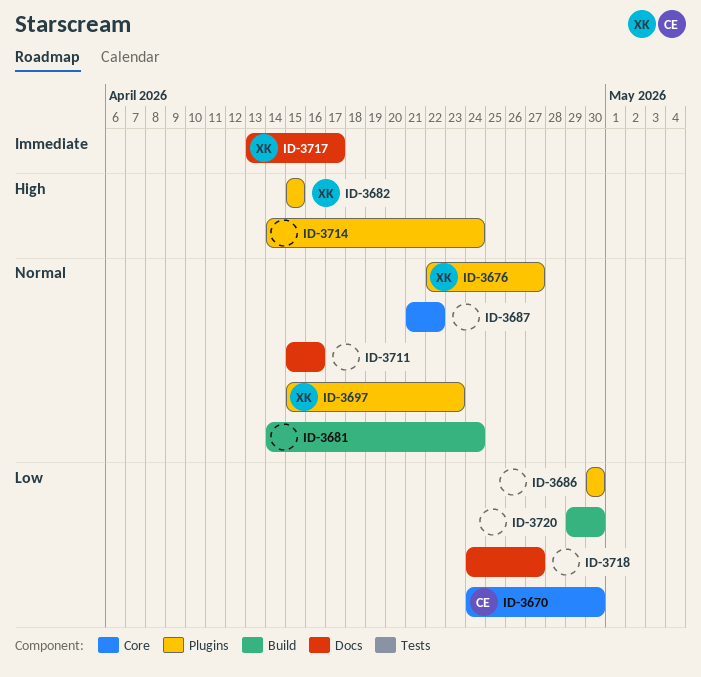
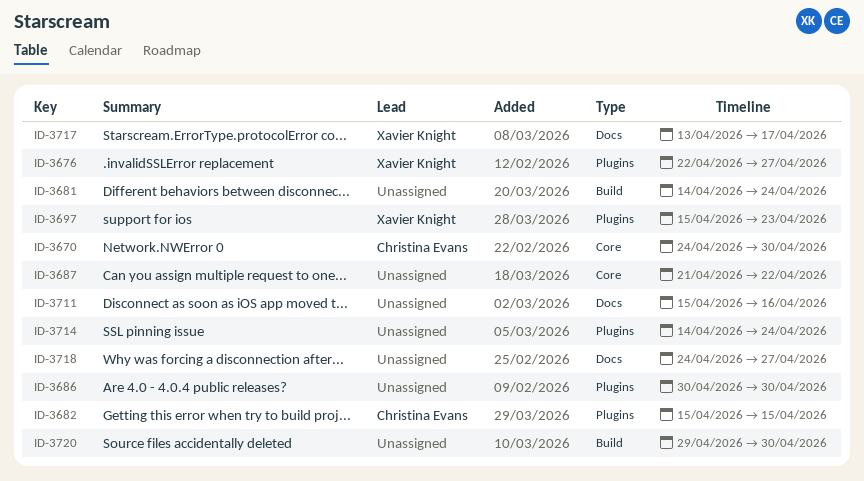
ID-3682, owner: Xavier Knight -> Christina Evans

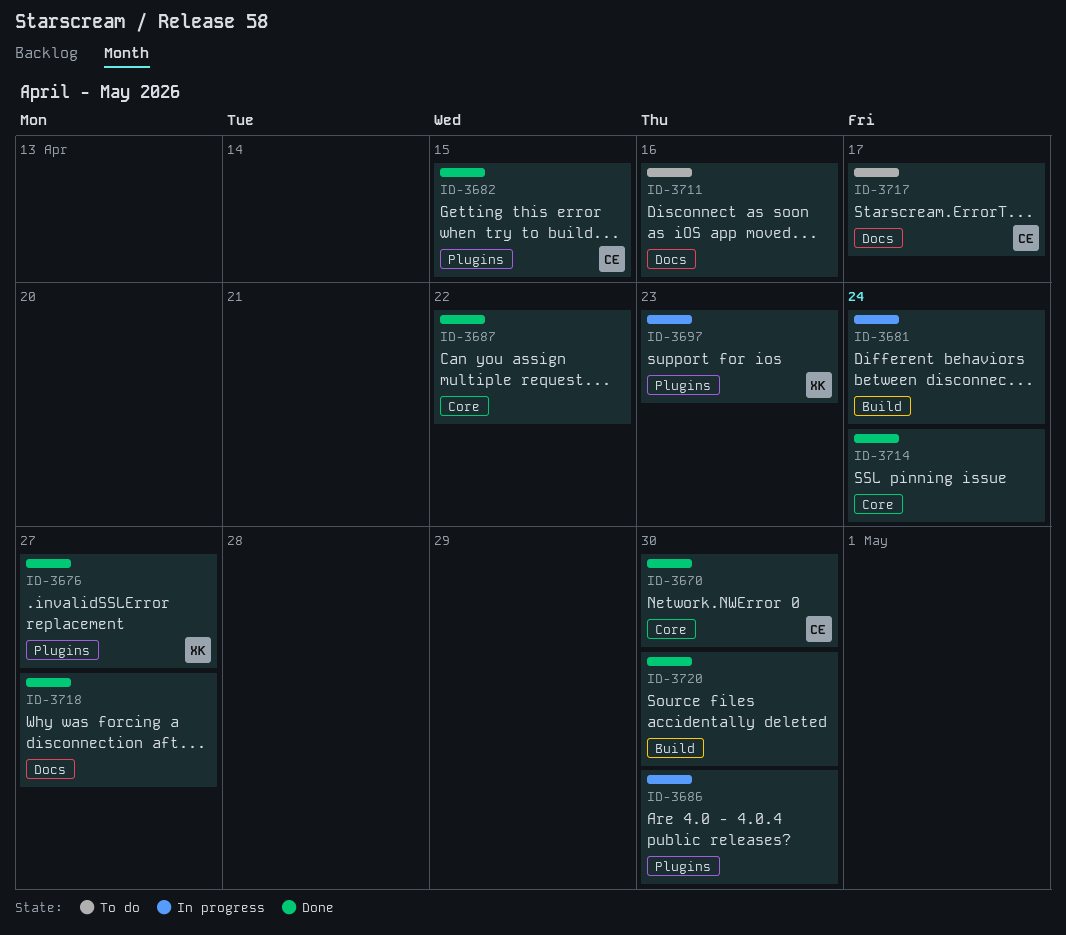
ID-3714, label: Plugins -> Core
ID-3717, owner: Xavier Knight -> Christina Evans

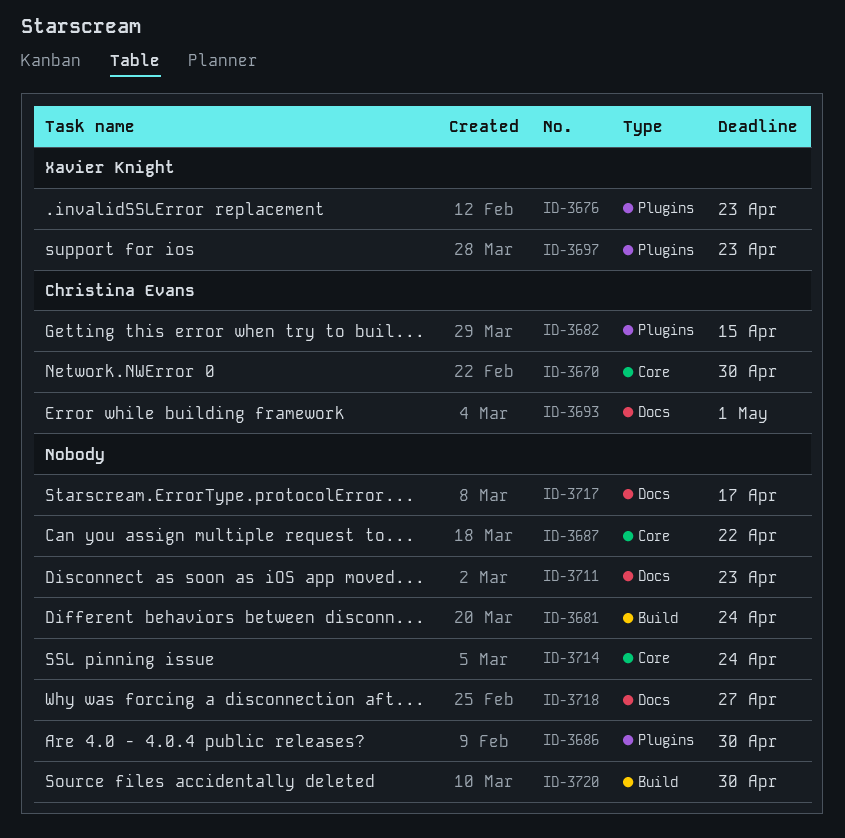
ID-3676, due: Apr 27 -> Apr 23
ID-3693: none -> present
ID-3711, due: Apr 16 -> Apr 23
ID-3717, owner: Christina Evans -> none

